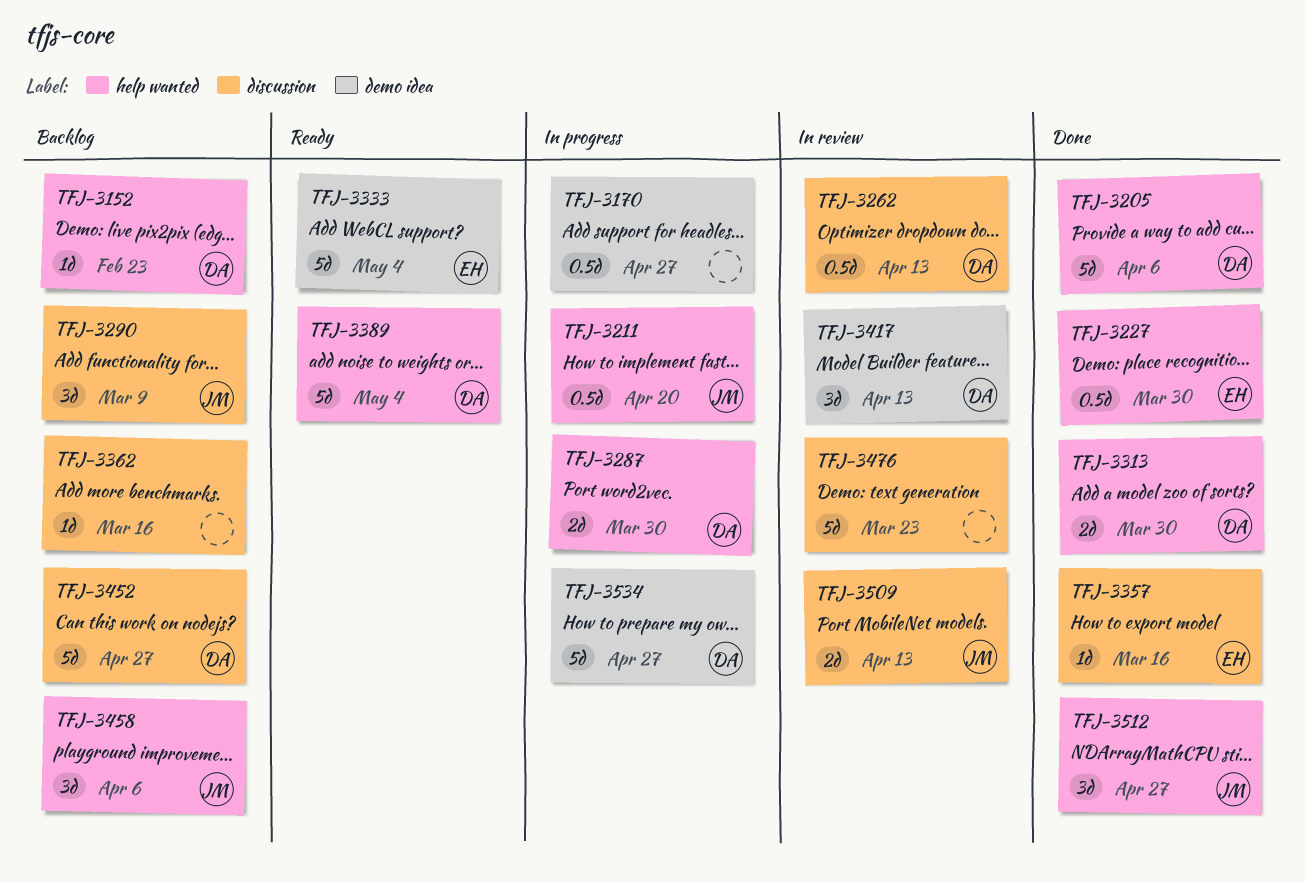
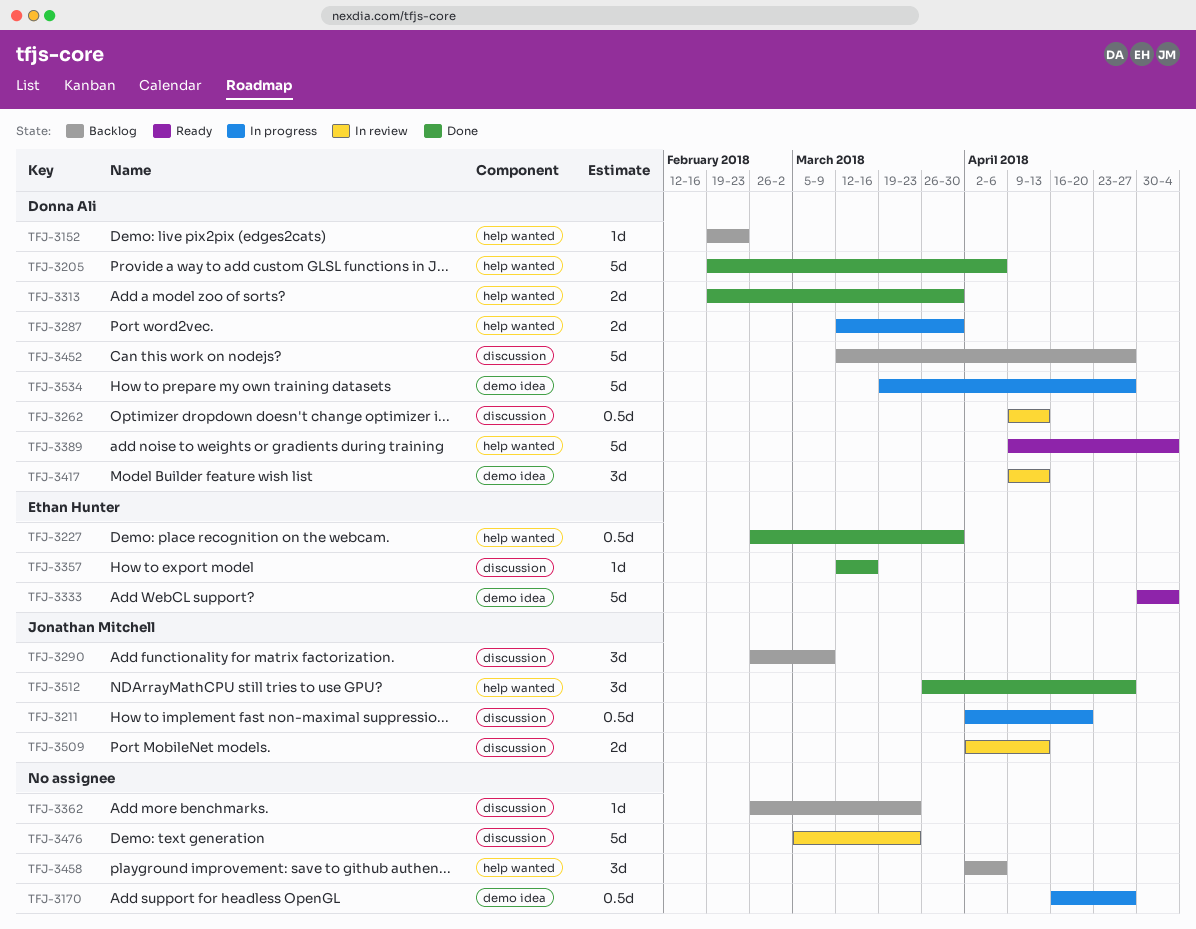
TFJ-3211, label: help wanted -> discussion
TFJ-3362, due: Mar 16 -> Mar 23
TFJ-3458, owner: Jonathan Mitchell -> none

